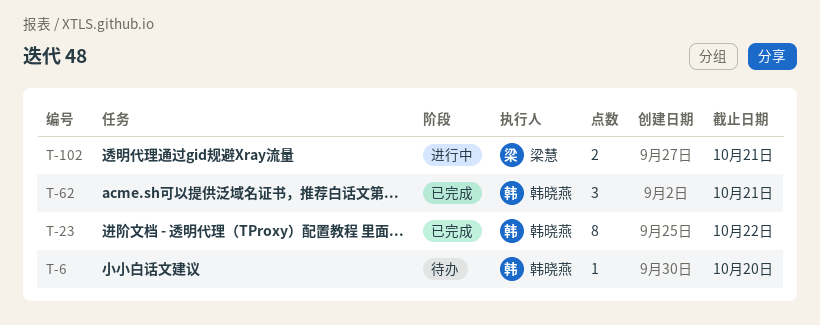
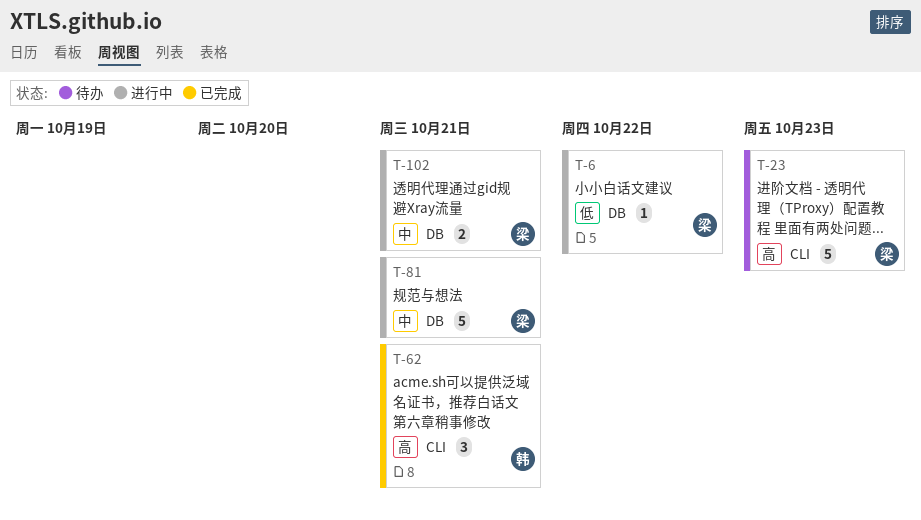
T-6, status: 待办 -> 进行中
T-6, owner: 韩晓燕 -> 梁慧
T-6, due: Oct 20 -> Oct 22
T-23, status: 已完成 -> 待办
T-23, owner: 韩晓燕 -> 梁慧
T-23, estimate: 8 -> 5
T-23, due: Oct 22 -> Oct 23
T-81: none -> present

